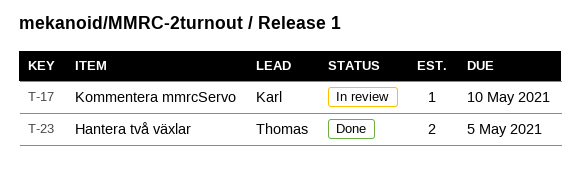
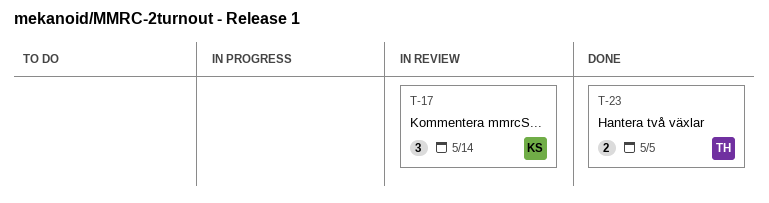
T-17, estimate: 1 -> 3
T-17, due: May 10 -> May 14

